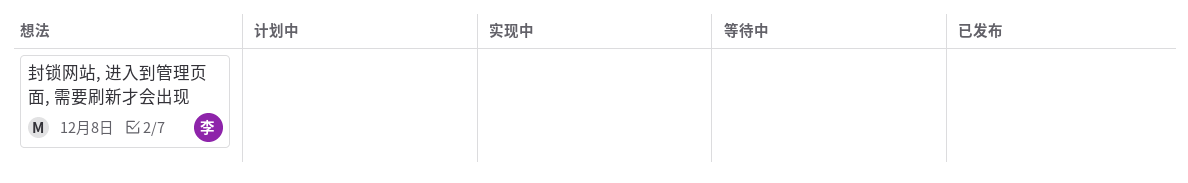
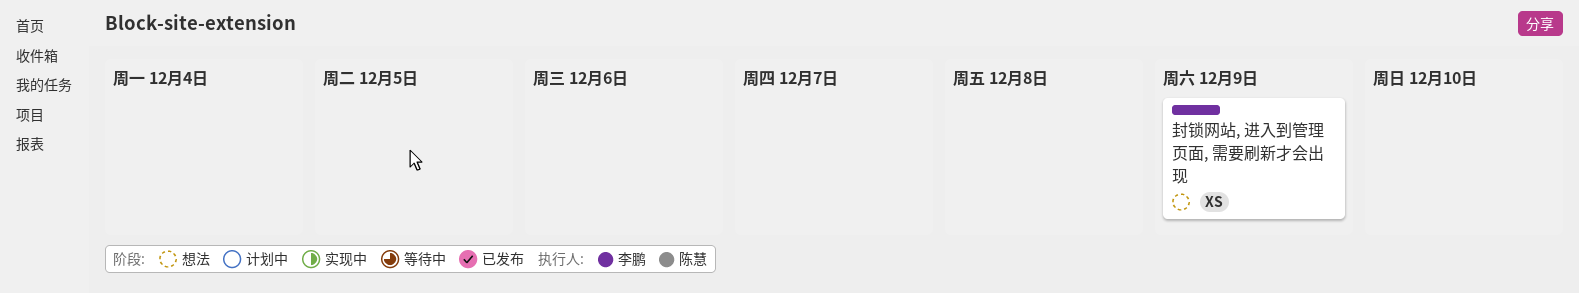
封锁网站, 进入到管理页面, 需要刷新才会出现, estimate: M -> XS
封锁网站, 进入到管理页面, 需要刷新才会出现, due: Dec 8 -> Dec 9

